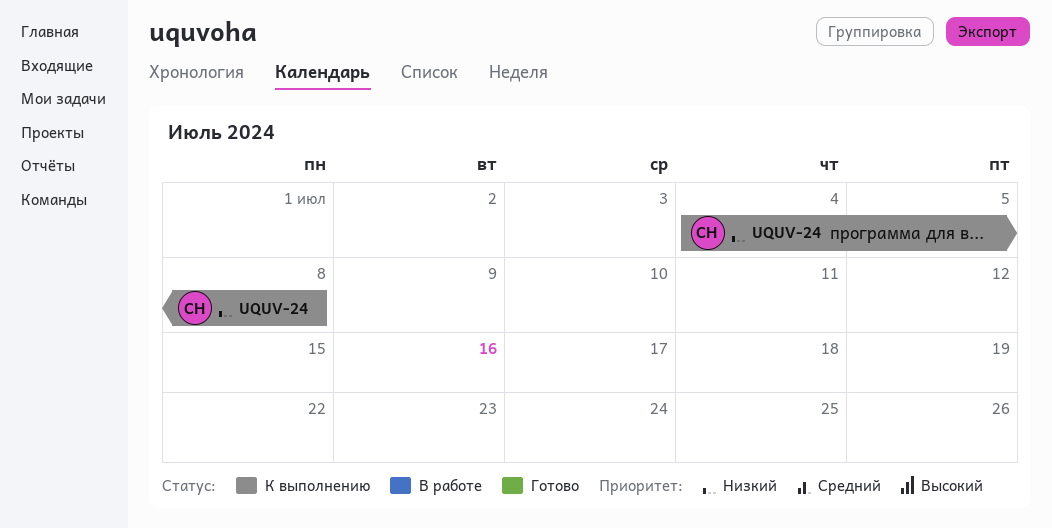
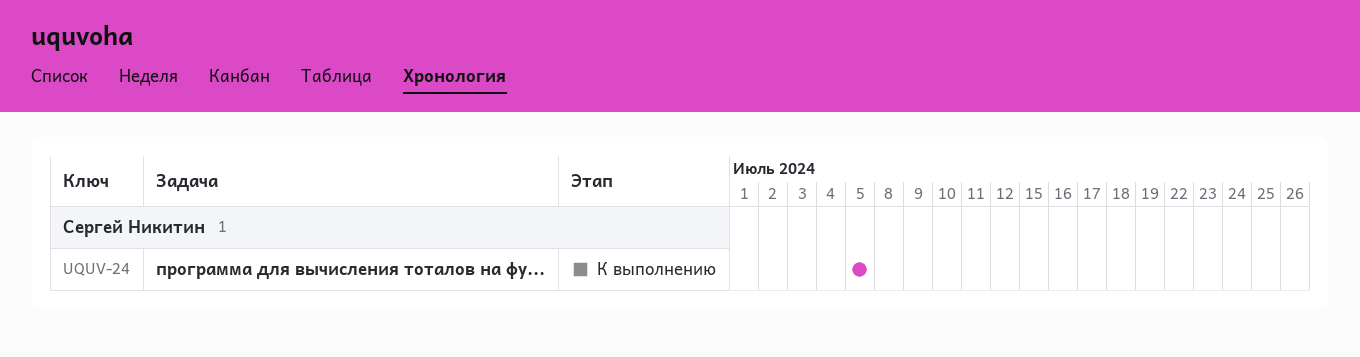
UQUV-24, start: Jul 4 -> Jul 5
UQUV-24, due: Jul 8 -> Jul 5

